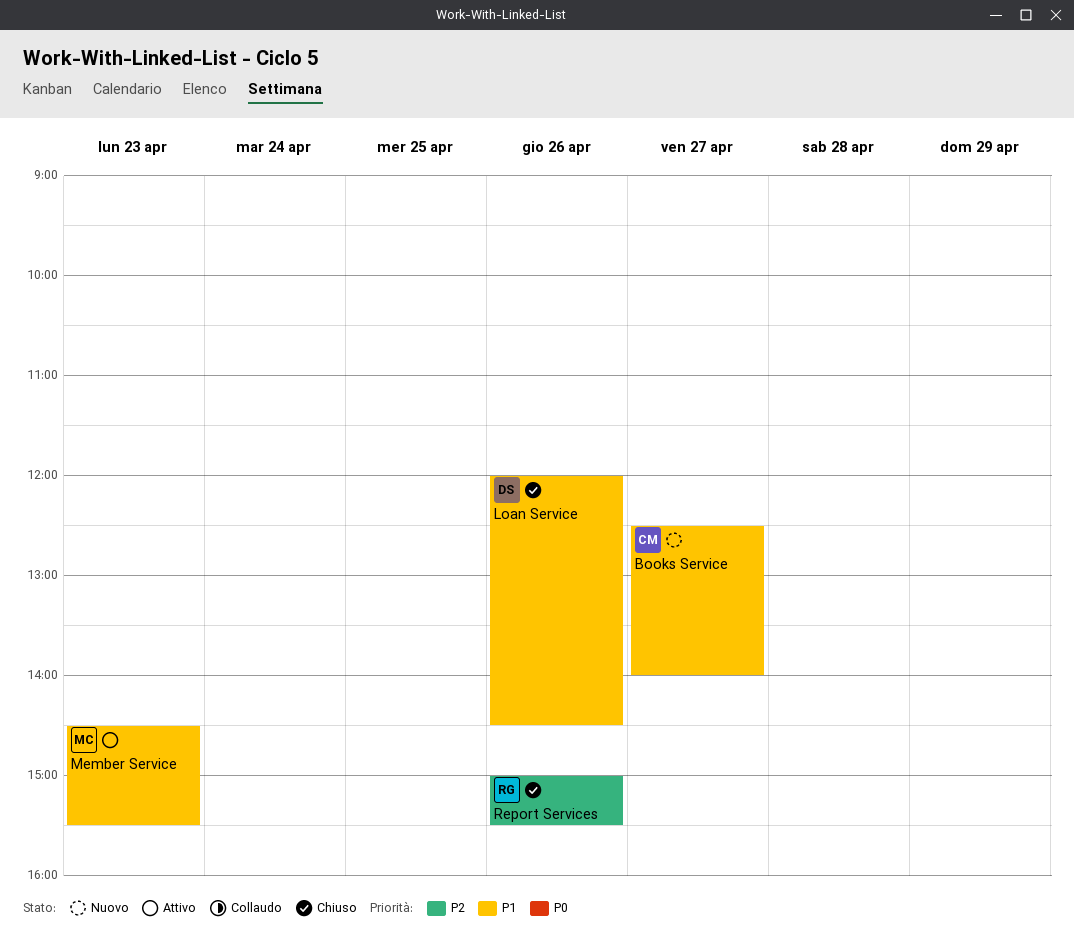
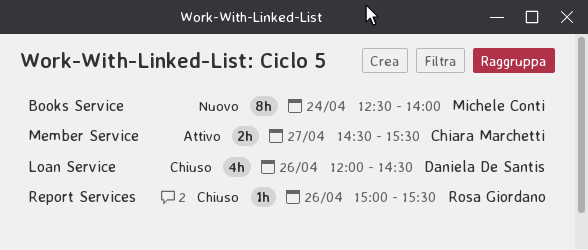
Books Service, owner: Chiara Marchetti -> Michele Conti
Books Service, day: Apr 27 -> Apr 24
Member Service, owner: Michele Conti -> Chiara Marchetti
Member Service, day: Apr 23 -> Apr 27

